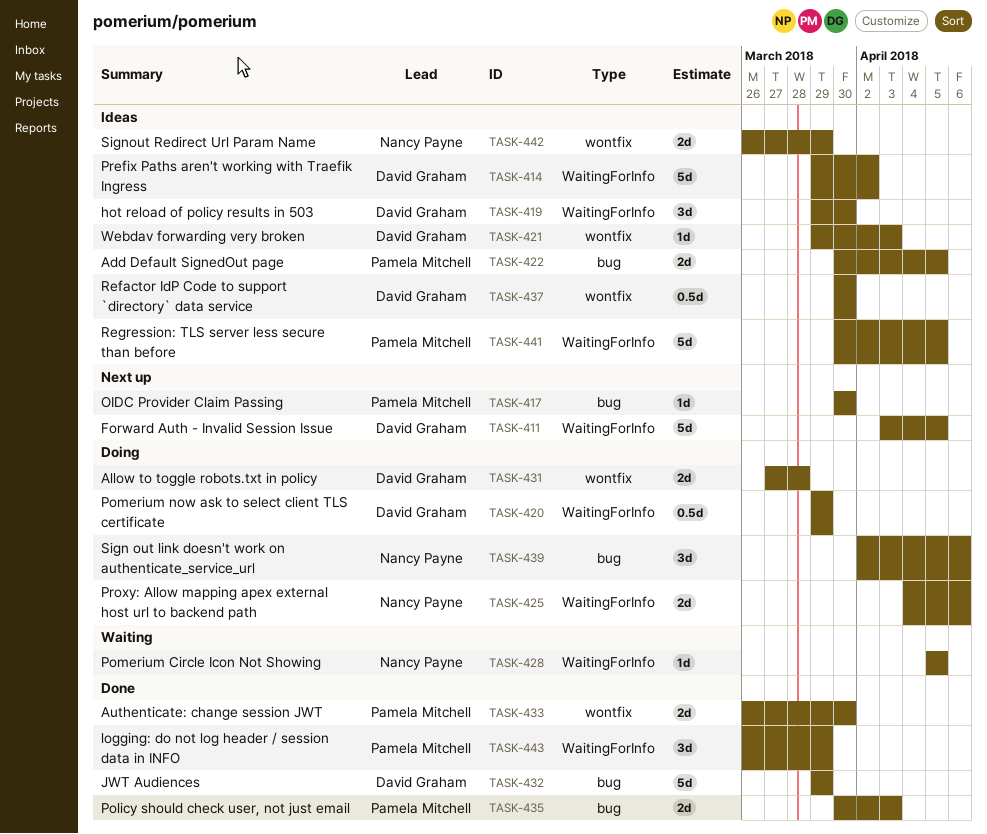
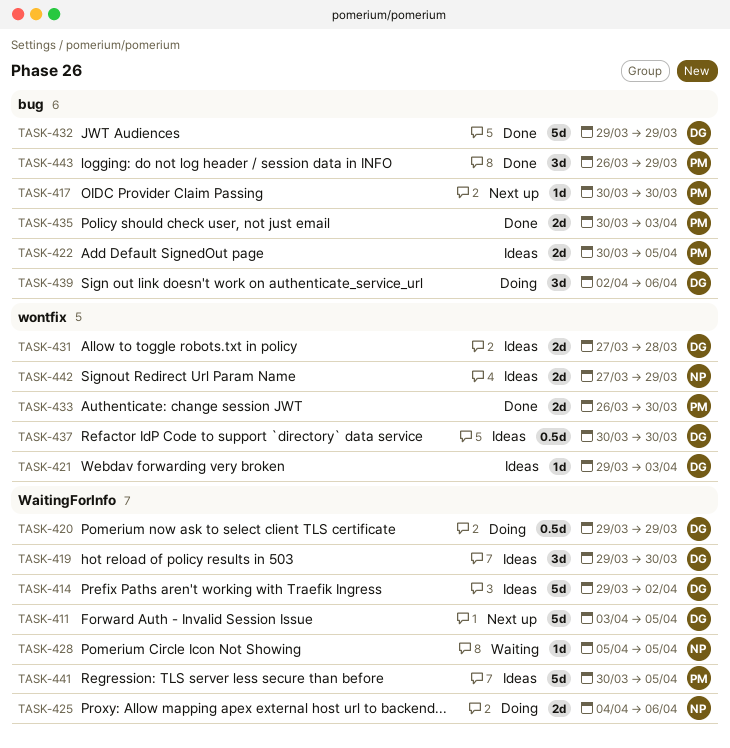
TASK-431, status: Doing -> Ideas
TASK-439, owner: Nancy Payne -> David Graham
TASK-442, start: Mar 26 -> Mar 27
TASK-443, label: WaitingForInfo -> bug

